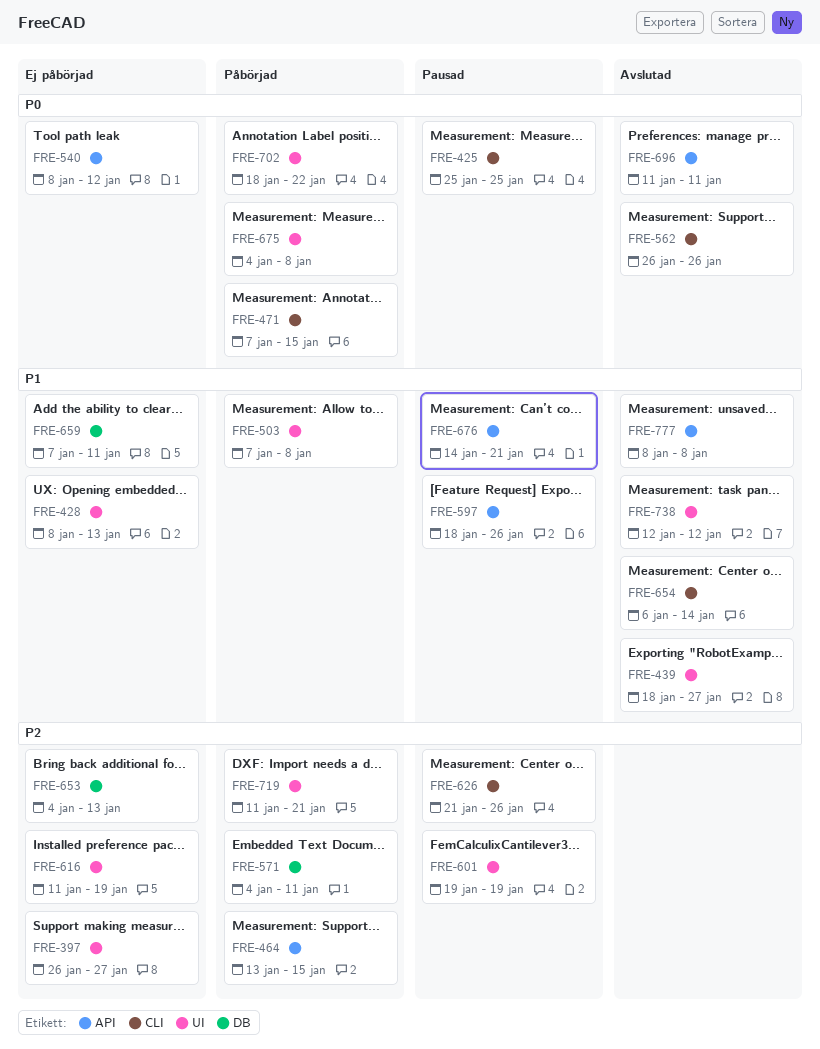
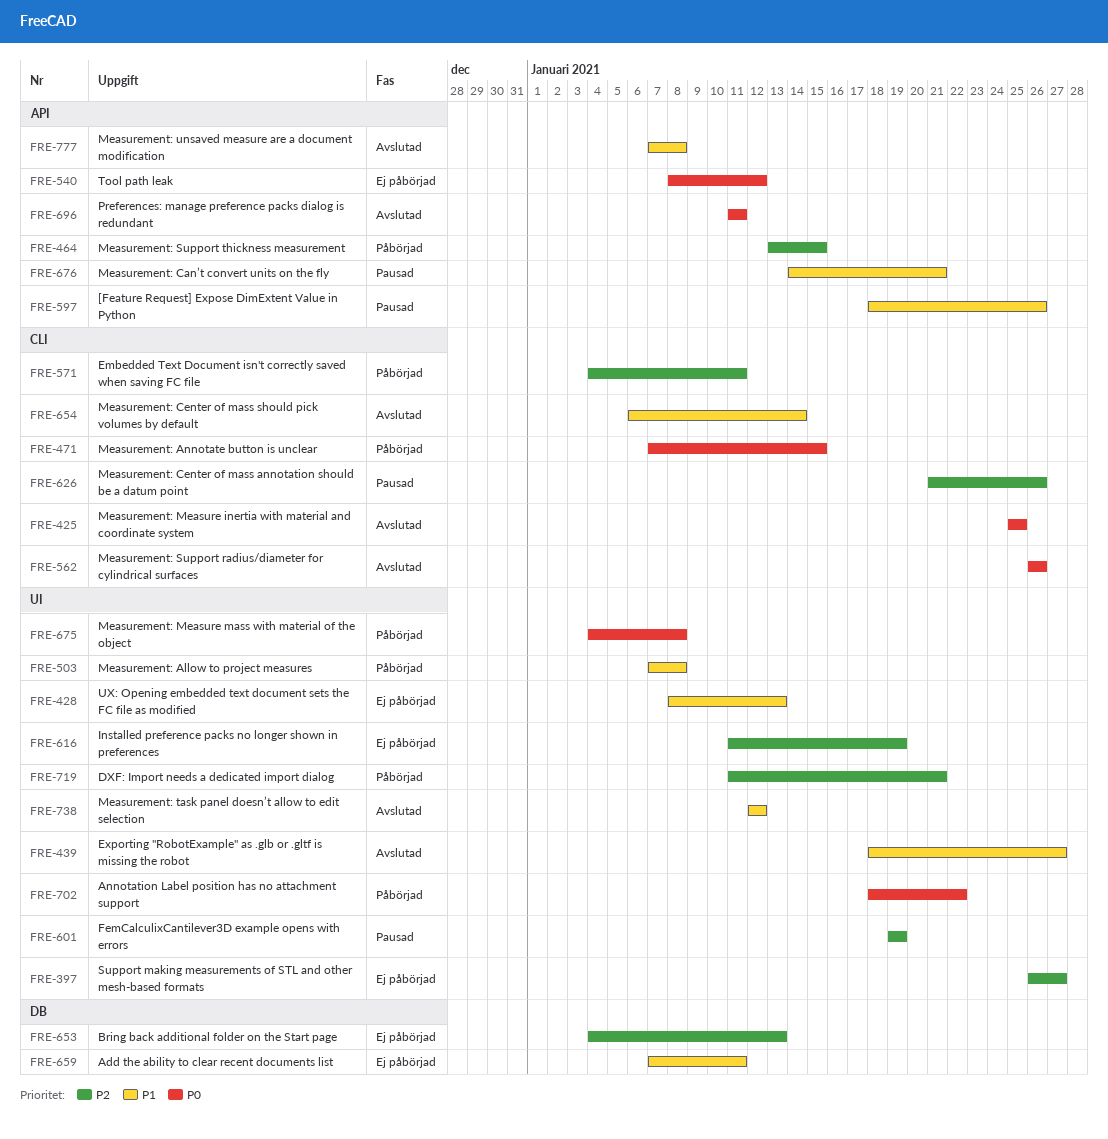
FRE-425, status: Pausad -> Avslutad
FRE-571, label: DB -> CLI
FRE-777, start: Jan 8 -> Jan 7

